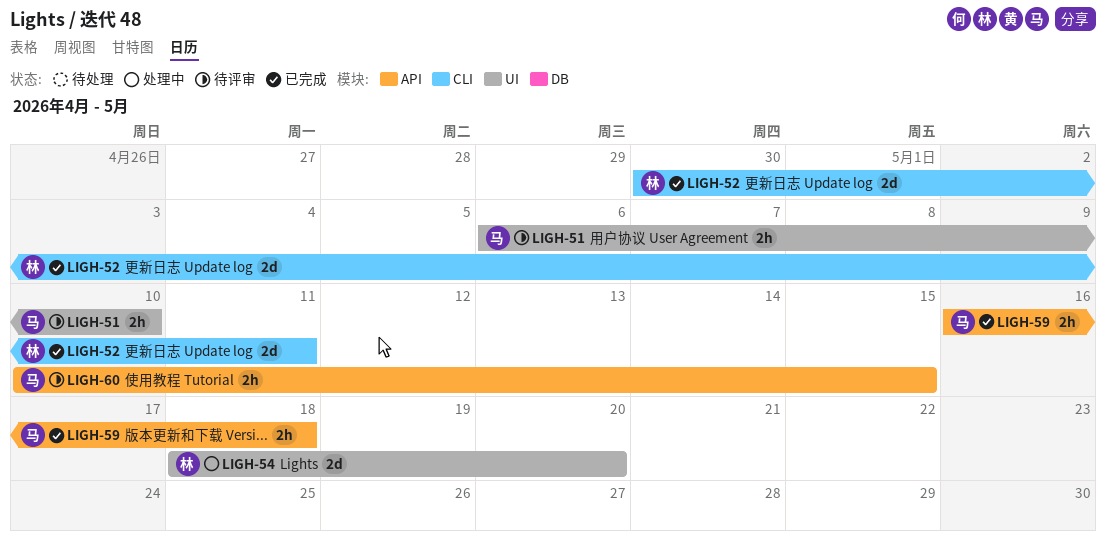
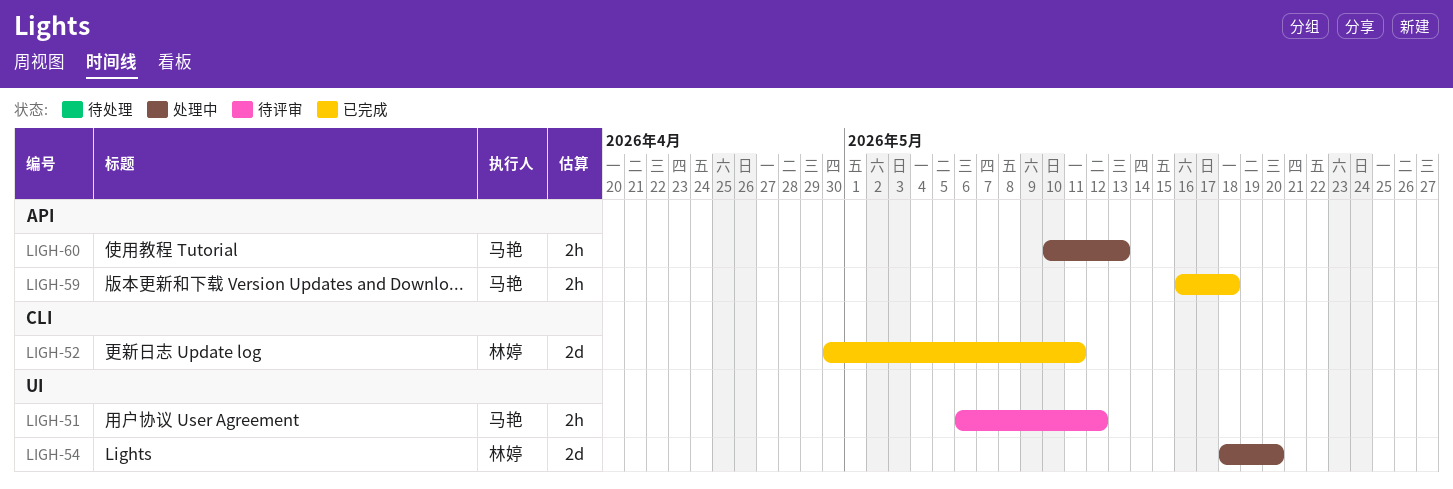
LIGH-51, due: May 10 -> May 12
LIGH-60, status: 待评审 -> 处理中
LIGH-60, due: May 15 -> May 13

